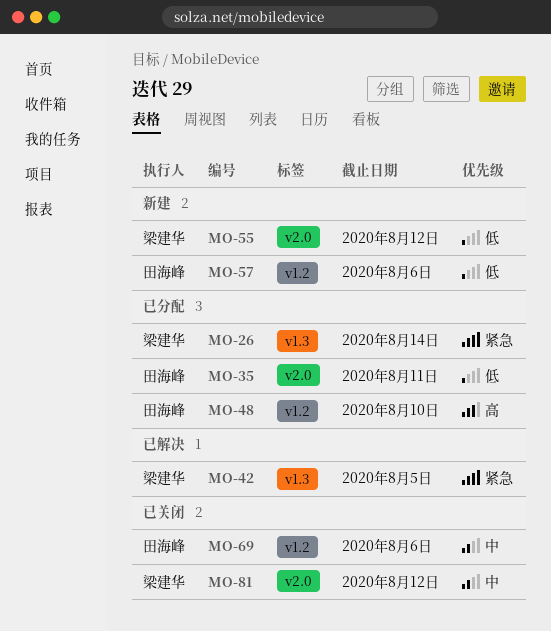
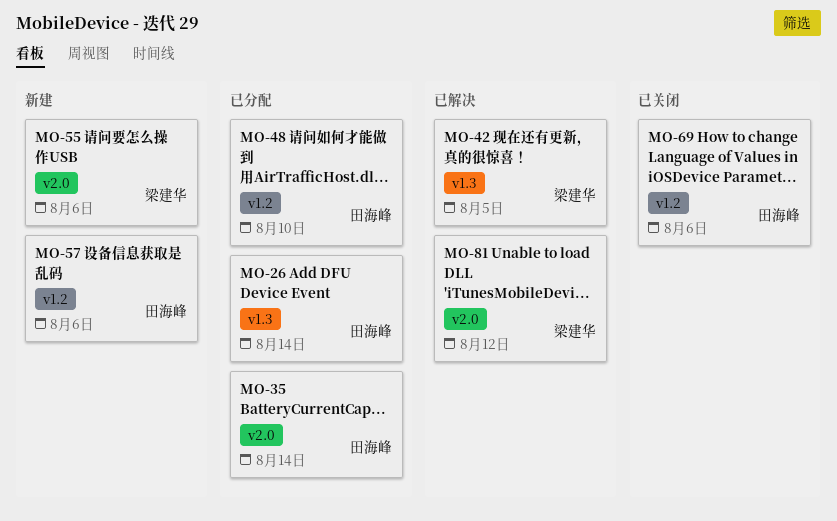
MO-26, owner: 梁建华 -> 田海峰
MO-35, due: Aug 11 -> Aug 14
MO-55, due: Aug 12 -> Aug 6
MO-81, status: 已关闭 -> 已解决

